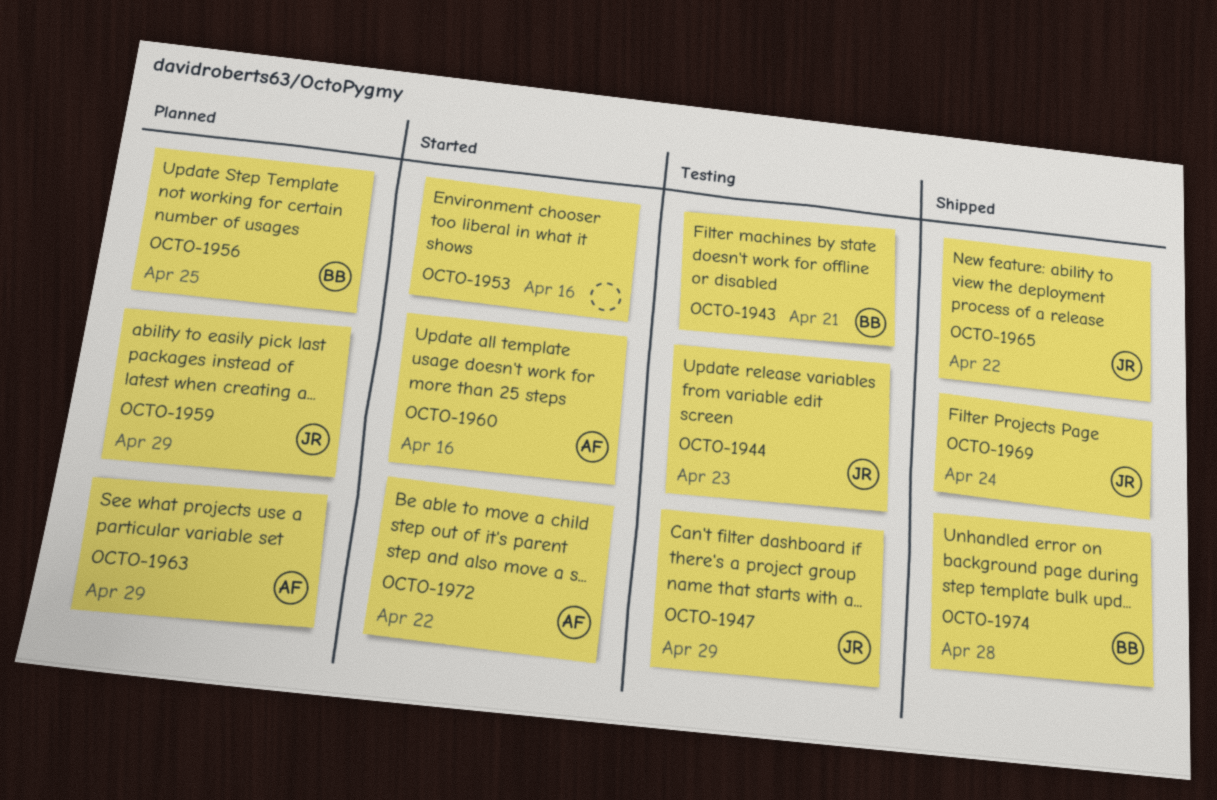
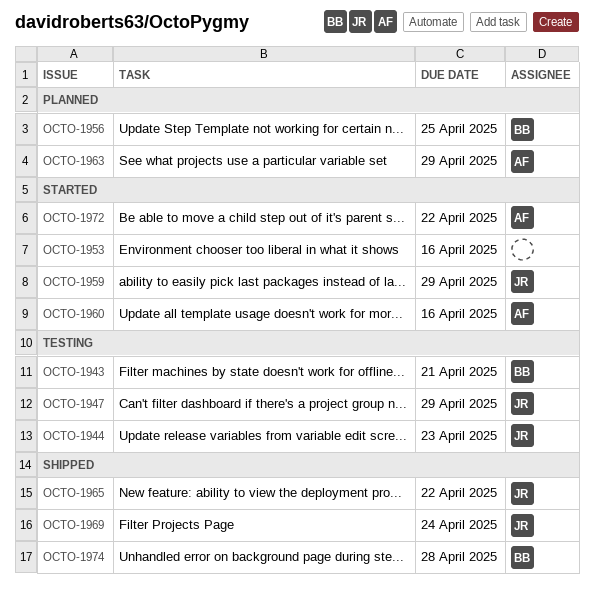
OCTO-1959, status: Planned -> Started

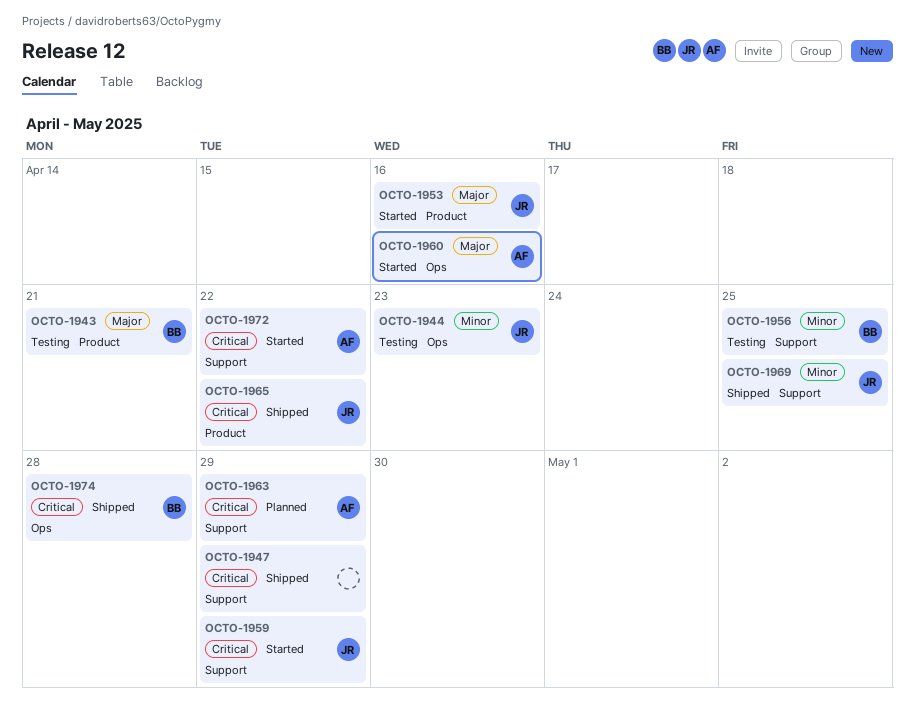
OCTO-1947, status: Testing -> Shipped
OCTO-1947, owner: JR -> none
OCTO-1953, owner: none -> JR
OCTO-1956, status: Planned -> Testing
OCTO-1969, due: Apr 24 -> Apr 25

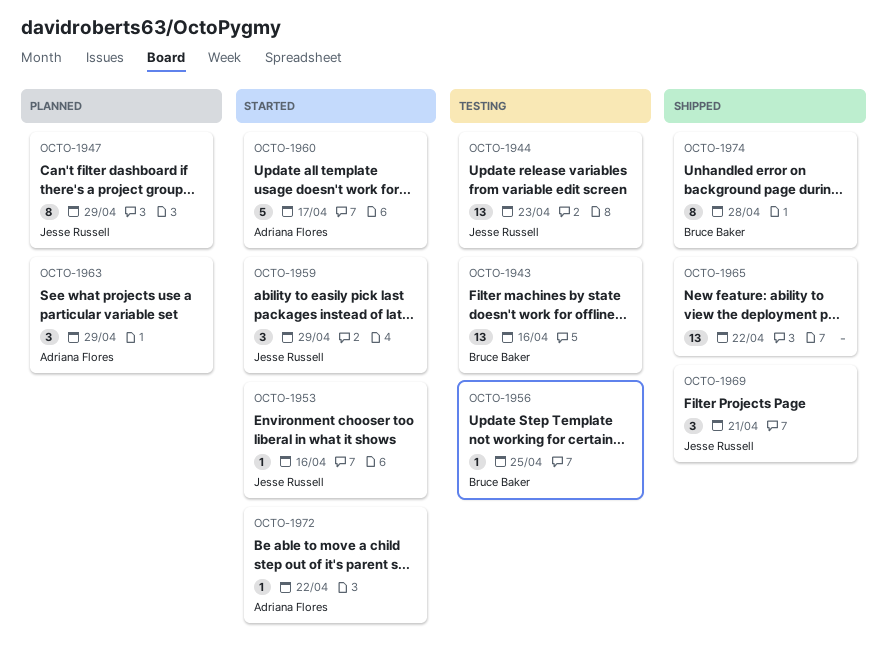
OCTO-1943, due: Apr 21 -> Apr 16
OCTO-1947, status: Shipped -> Planned
OCTO-1947, owner: none -> Jesse Russell
OCTO-1960, due: Apr 16 -> Apr 17
OCTO-1965, owner: Jesse Russell -> none
OCTO-1969, due: Apr 25 -> Apr 21

